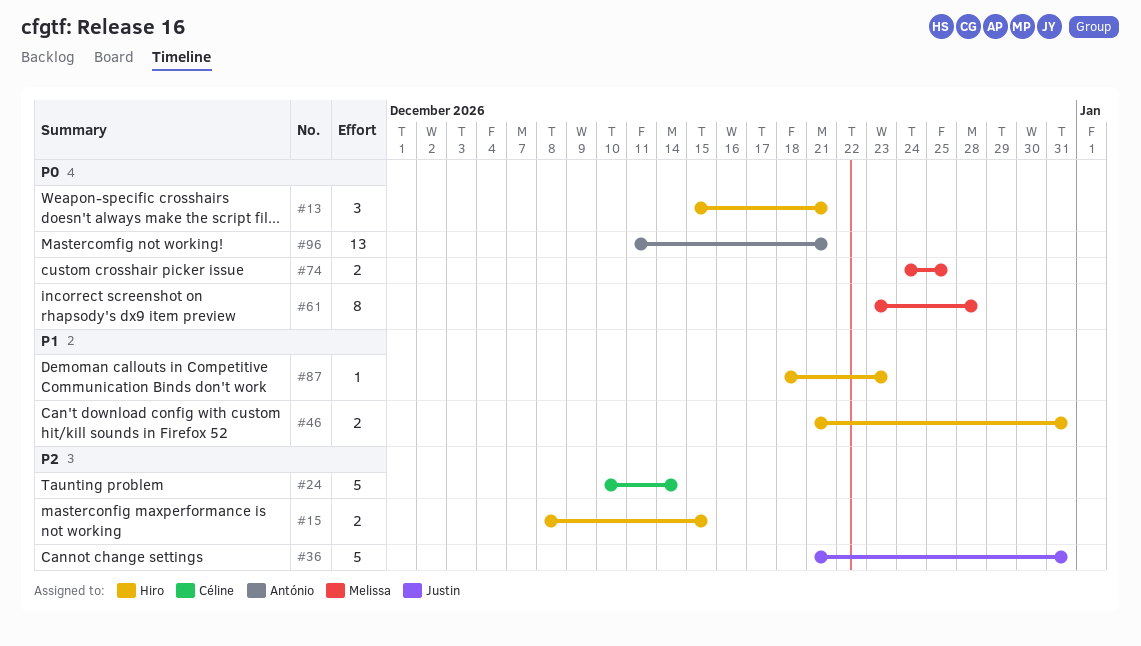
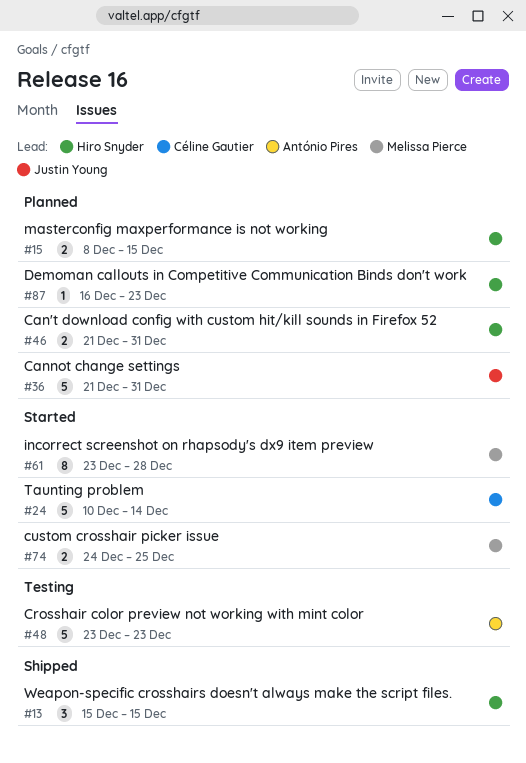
#13, due: Dec 21 -> Dec 15
#48: none -> present
#87, start: Dec 18 -> Dec 16
#96: present -> none

